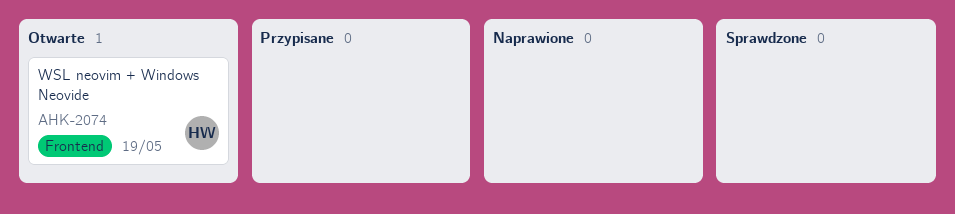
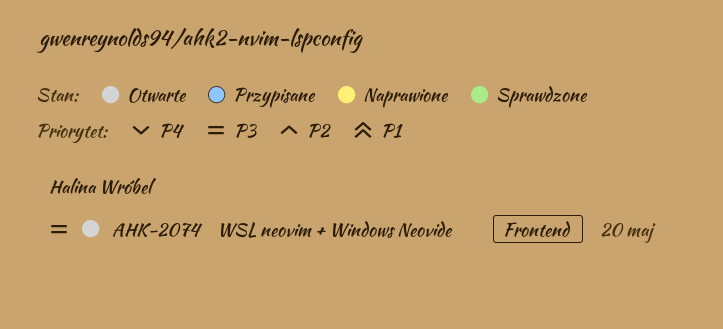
AHK-2074, due: May 19 -> May 20

